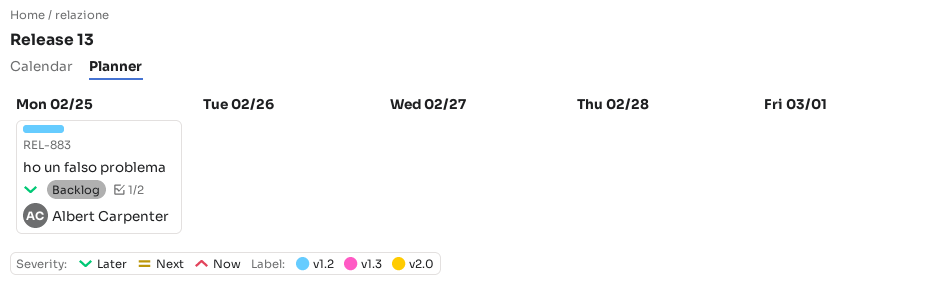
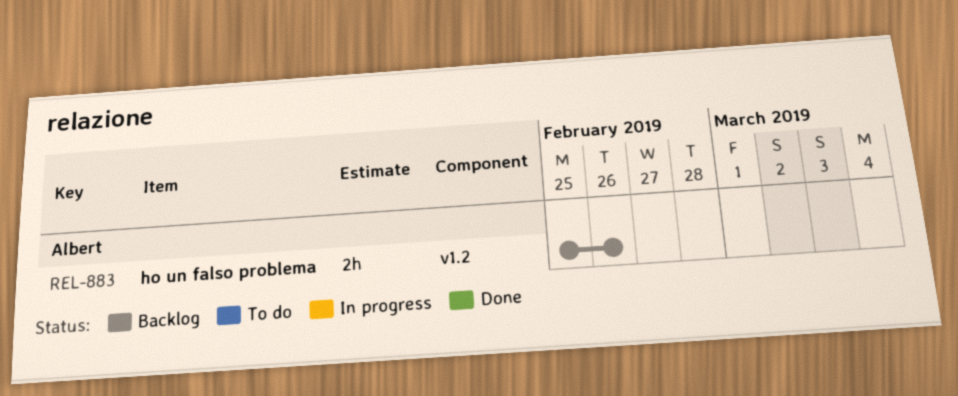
REL-883, due: Feb 25 -> Feb 26

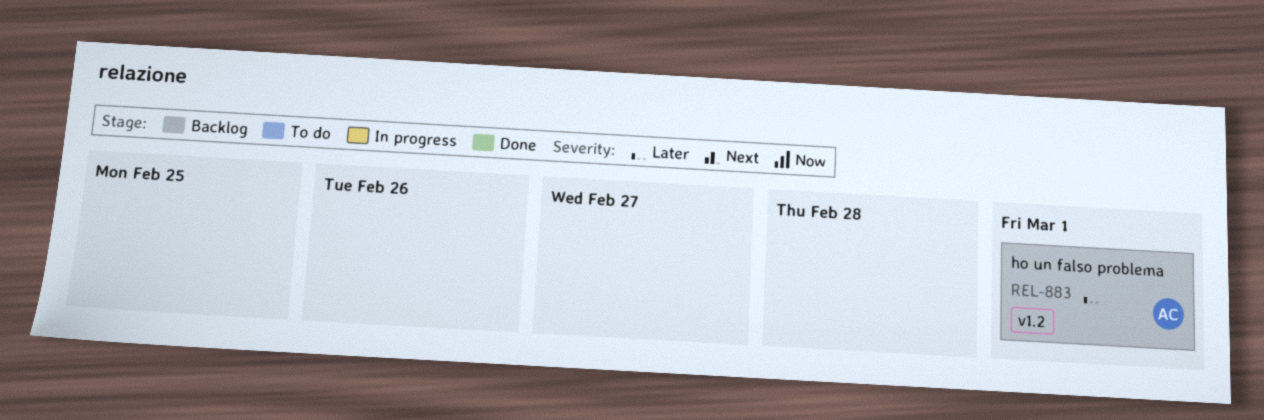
REL-883, due: Feb 26 -> Mar 1

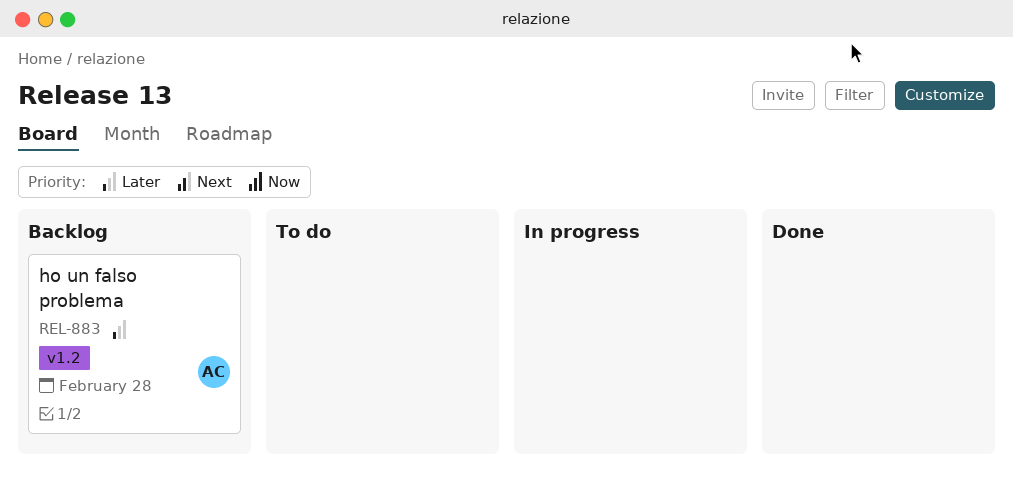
REL-883, due: Mar 1 -> Feb 28

